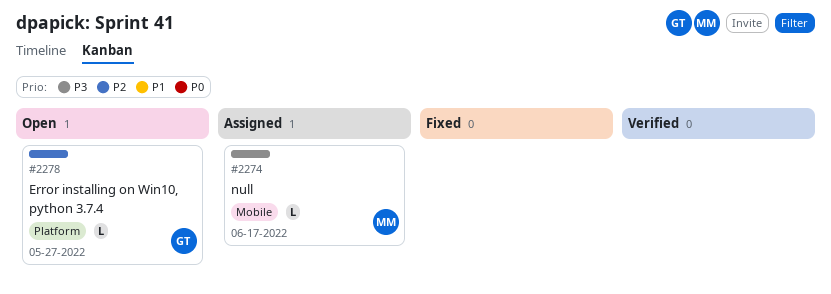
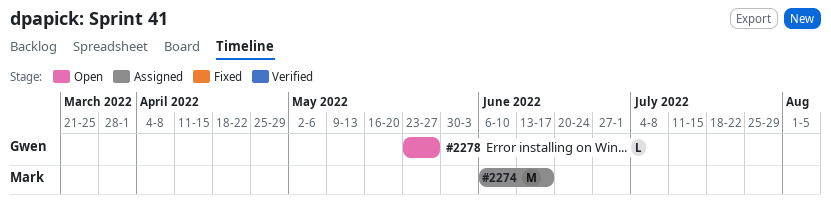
#2274, estimate: L -> M

